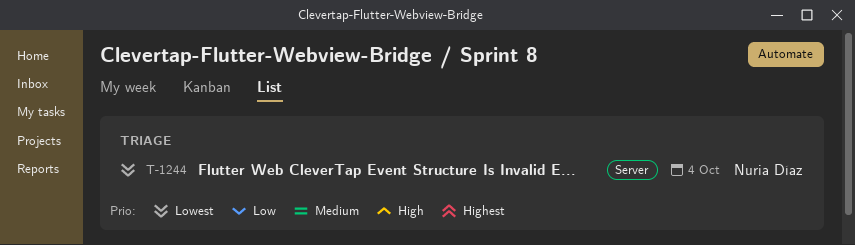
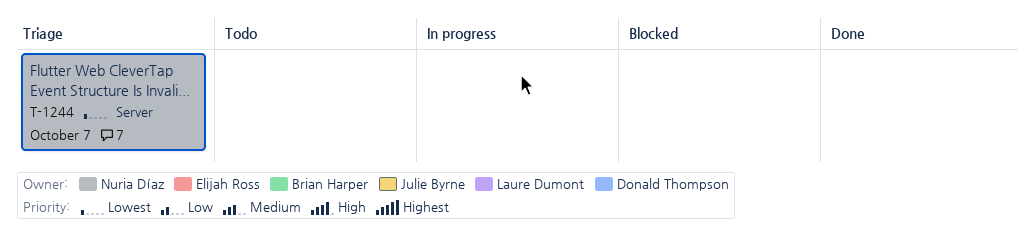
T-1244, due: Oct 4 -> Oct 7

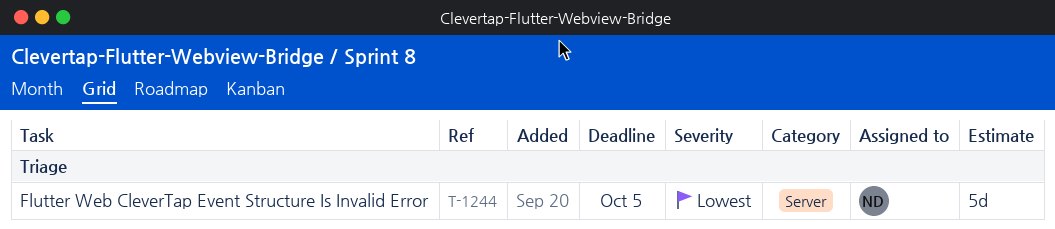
T-1244, due: Oct 7 -> Oct 5

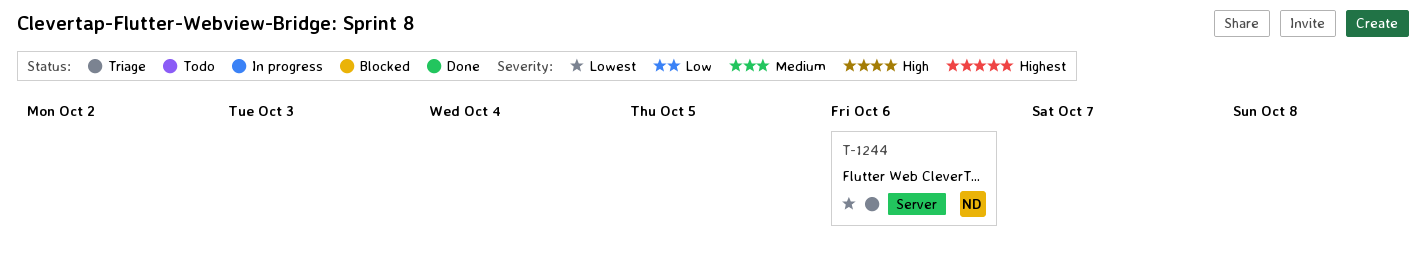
T-1244, due: Oct 5 -> Oct 6

